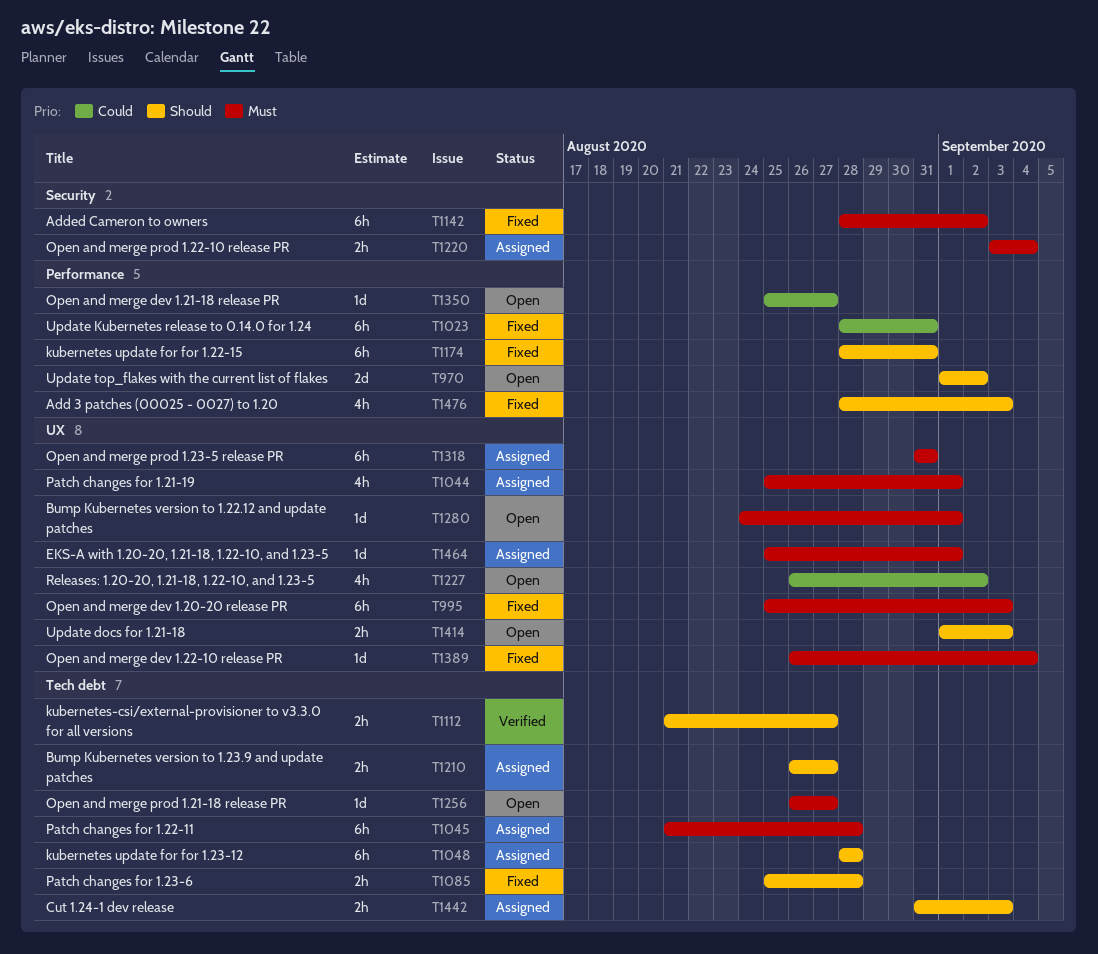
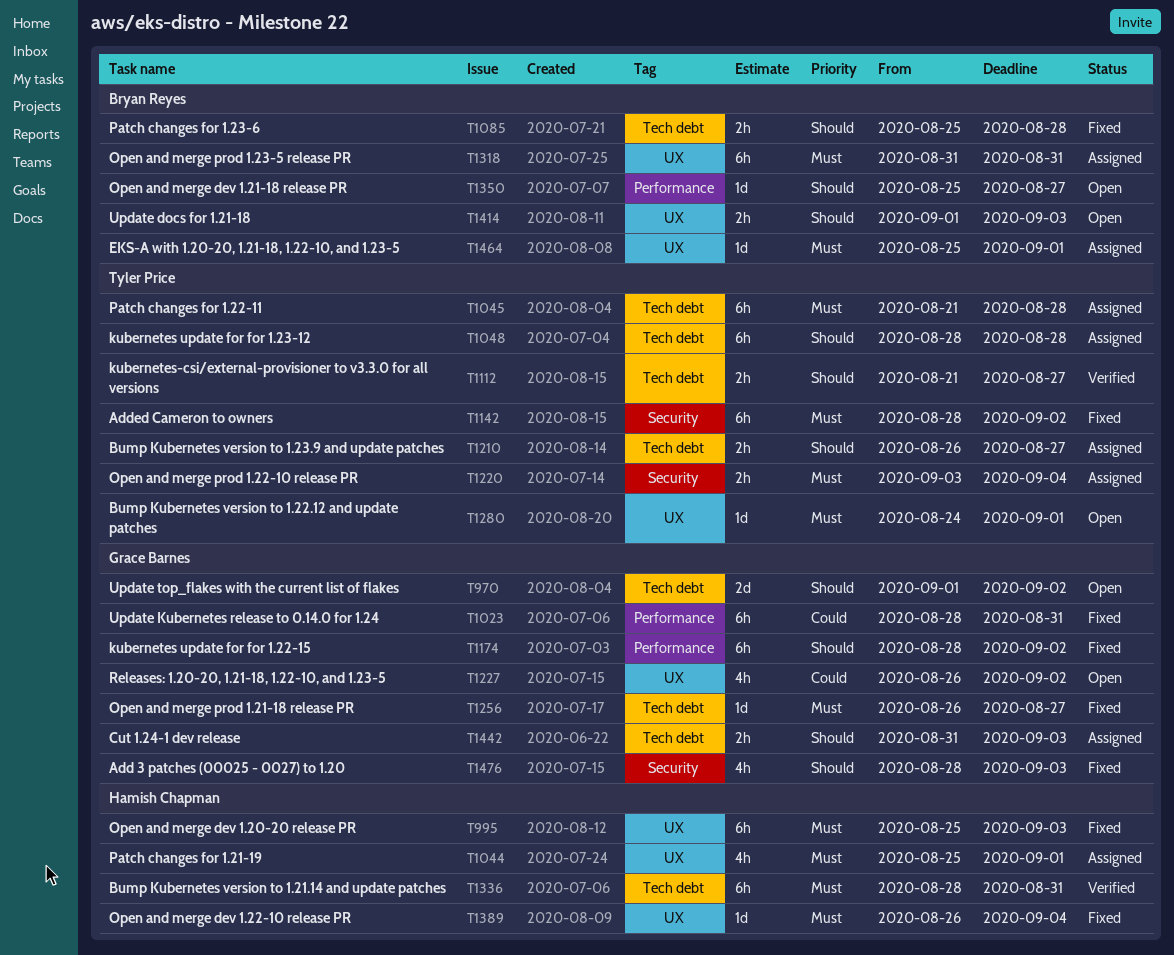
T970, label: Performance -> Tech debt
T1174, due: Aug 31 -> Sep 2
T1256, status: Open -> Fixed
T1336: none -> present
T1350, priority: Could -> Should
T1476, label: Performance -> Security

